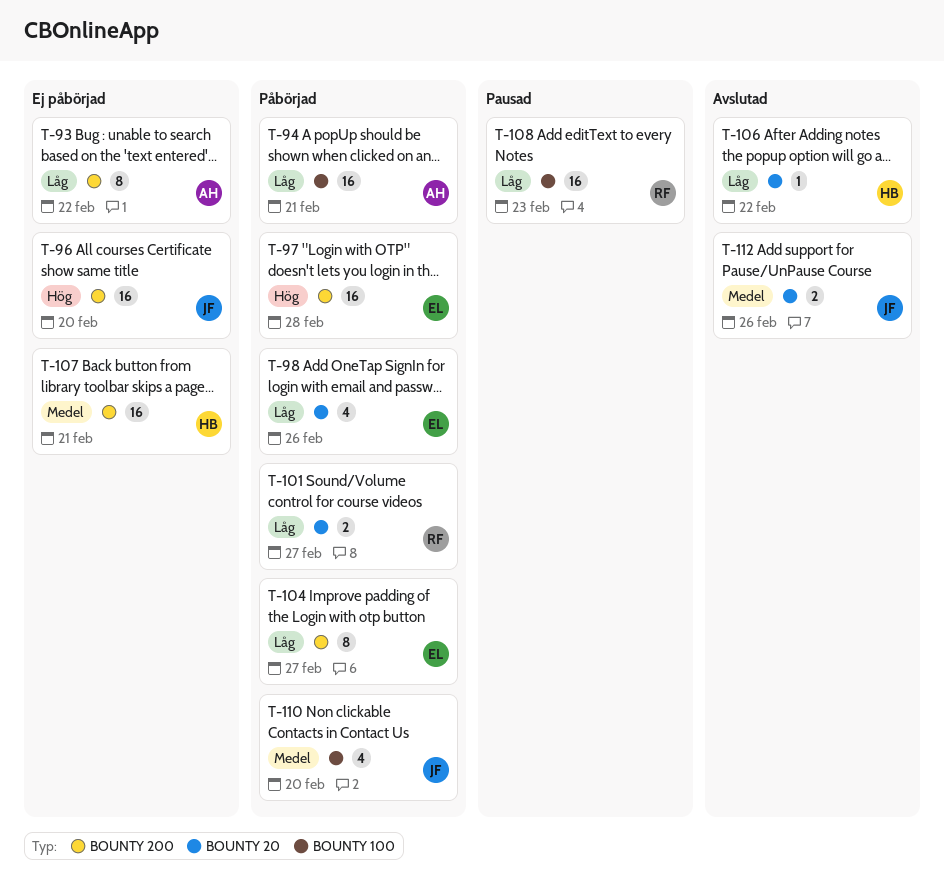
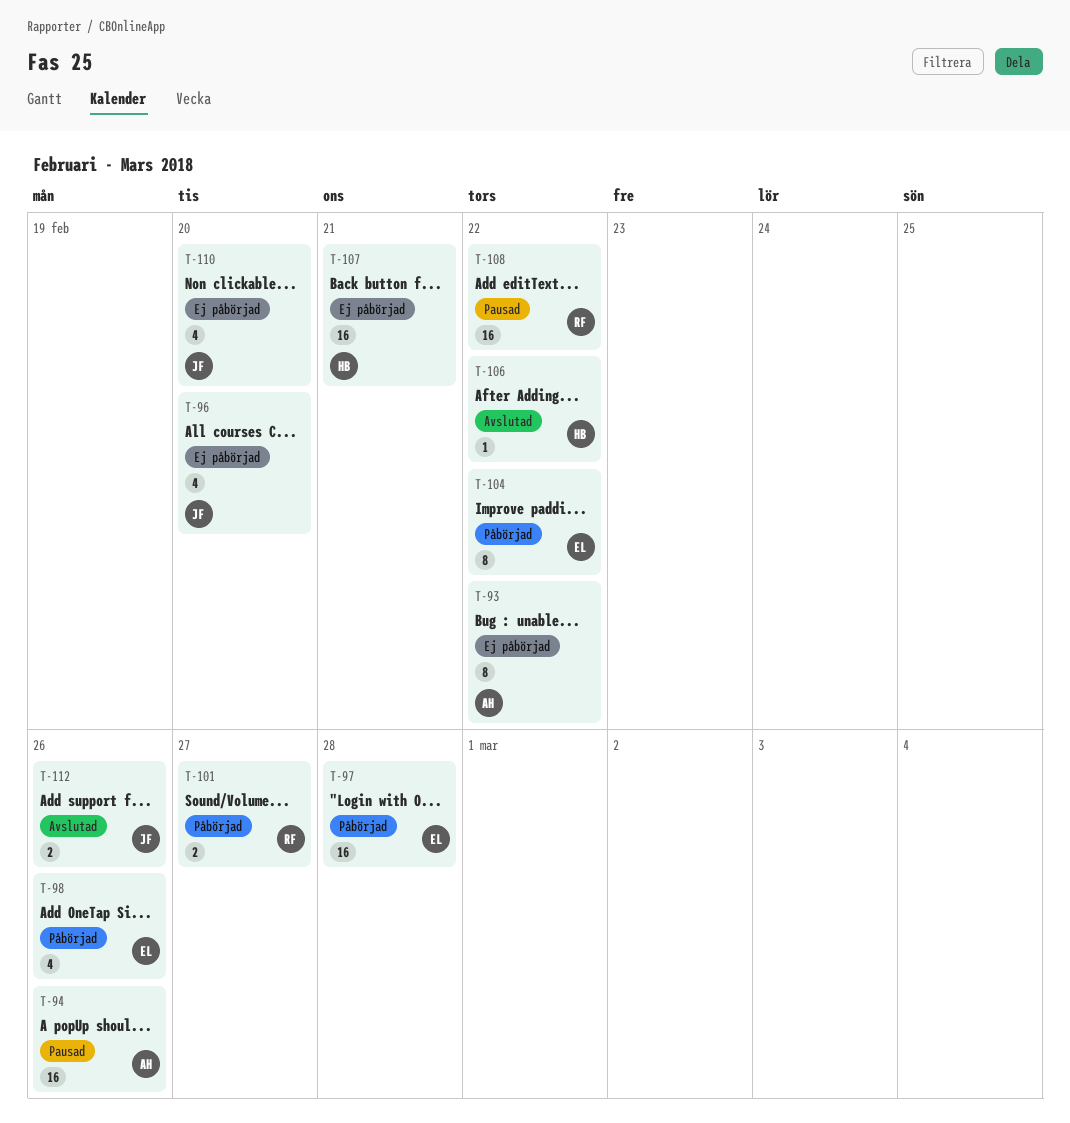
T-94, status: Påbörjad -> Pausad
T-94, due: Feb 21 -> Feb 26
T-96, estimate: 16 -> 4
T-104, due: Feb 27 -> Feb 22
T-108, due: Feb 23 -> Feb 22
T-110, status: Påbörjad -> Ej påbörjad

